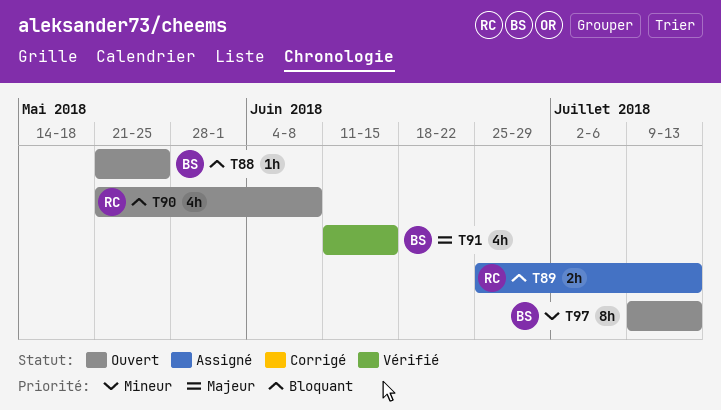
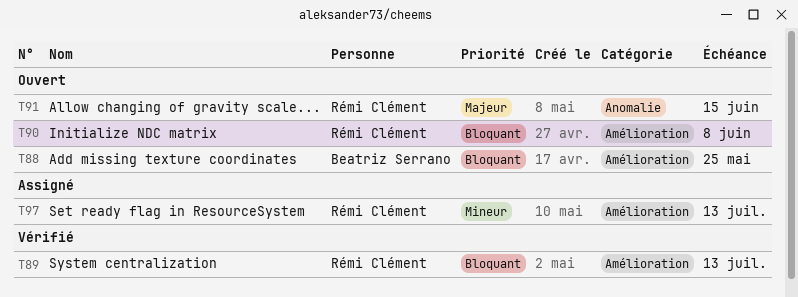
T89, status: Assigné -> Vérifié
T91, status: Vérifié -> Ouvert
T91, owner: Beatriz Serrano -> Rémi Clément
T97, status: Ouvert -> Assigné
T97, owner: Beatriz Serrano -> Rémi Clément

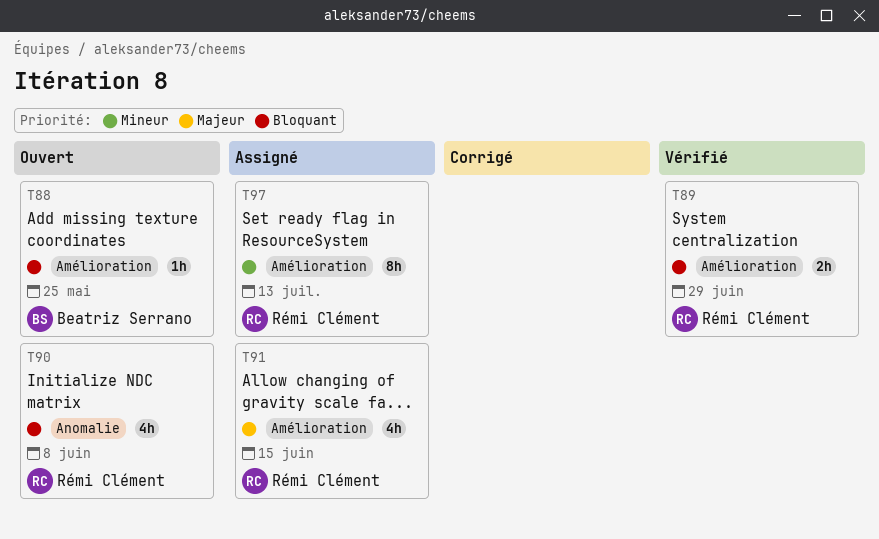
T89, due: Jul 13 -> Jun 29
T90, label: Amélioration -> Anomalie
T91, status: Ouvert -> Assigné
T91, label: Anomalie -> Amélioration

